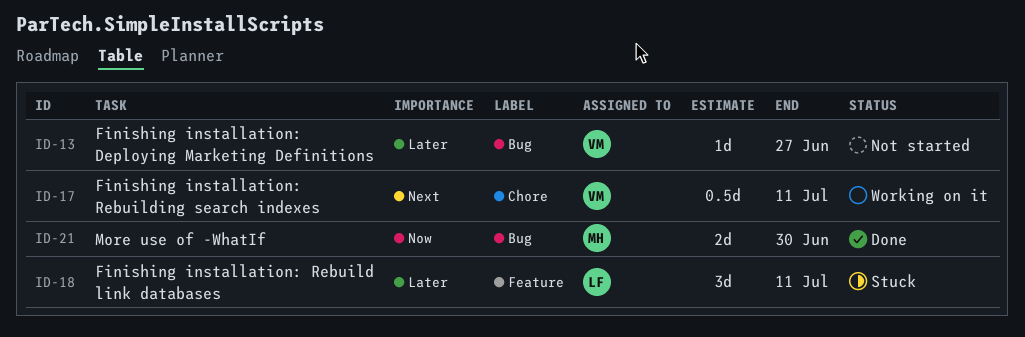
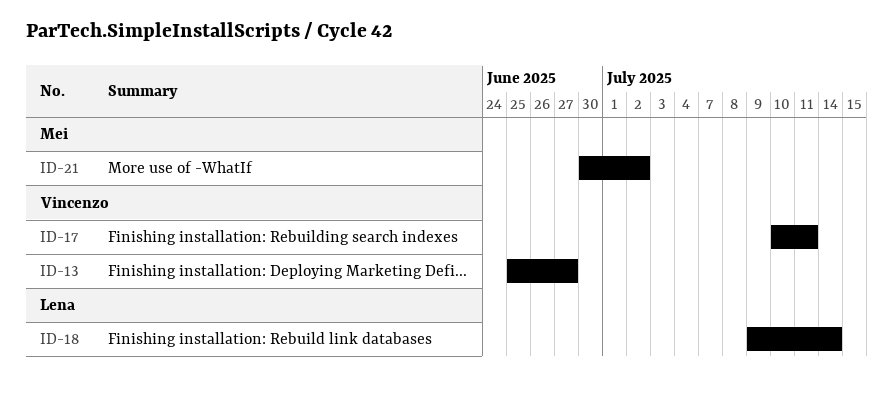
ID-18, due: Jul 11 -> Jul 14
ID-21, due: Jun 30 -> Jul 2

